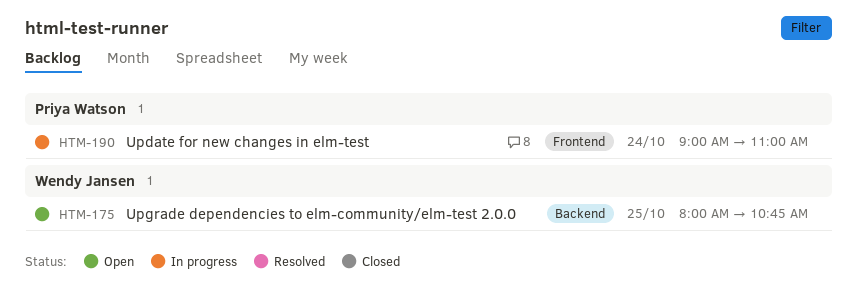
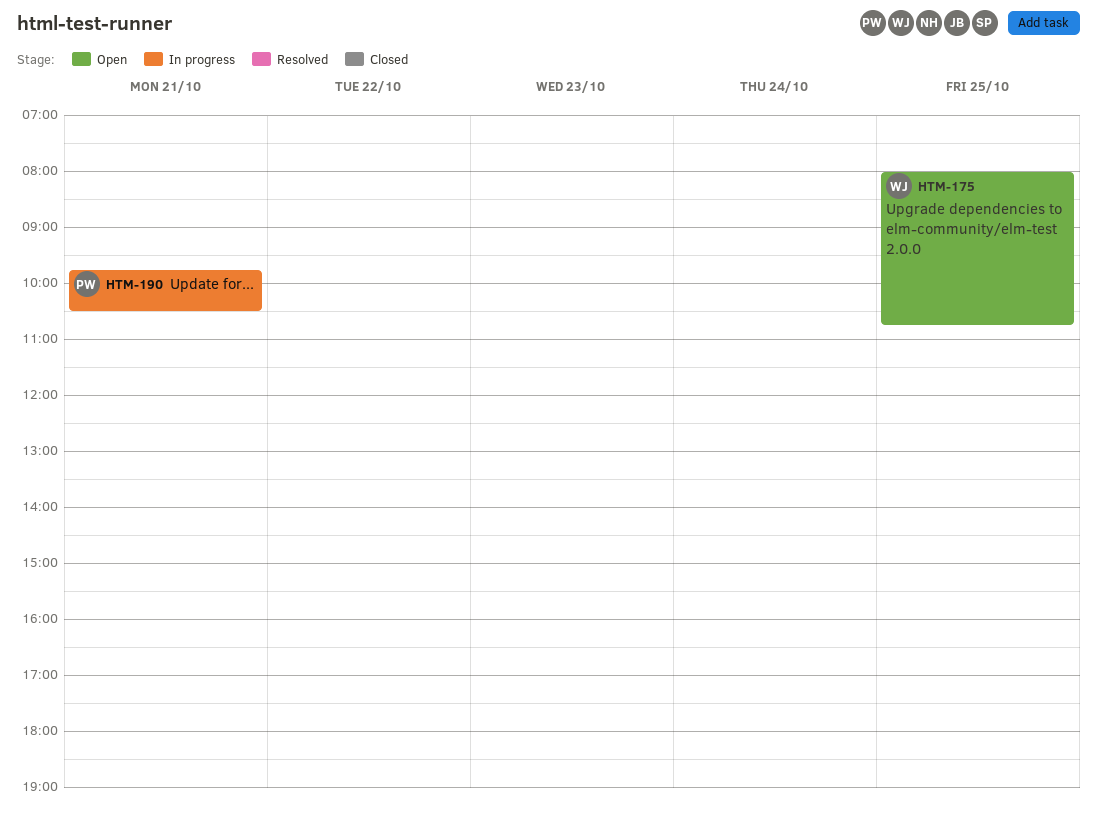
HTM-190, day: Oct 24 -> Oct 21
HTM-190, begins: 09:00 -> 09:45
HTM-190, ends: 11:00 -> 10:30

